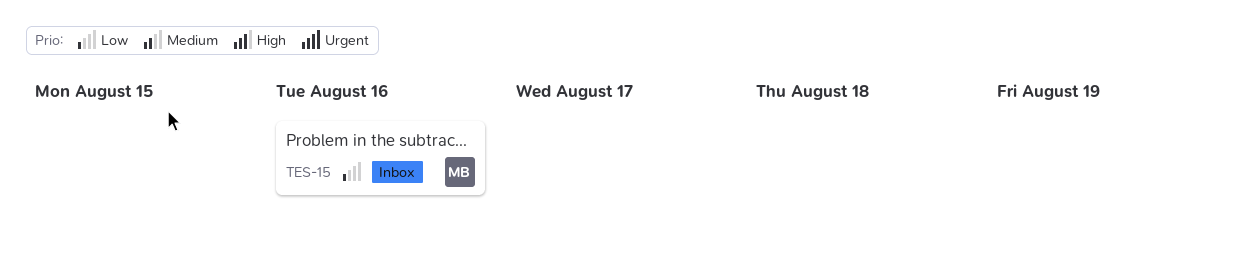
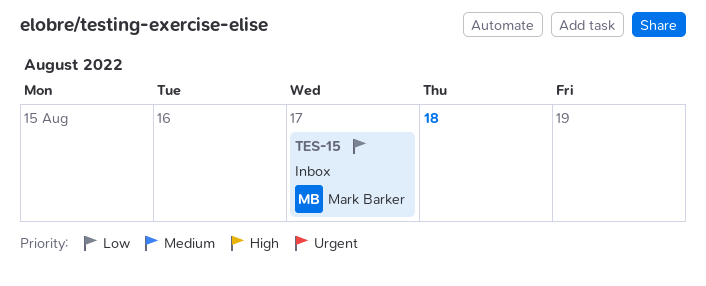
TES-15, due: Aug 16 -> Aug 17

